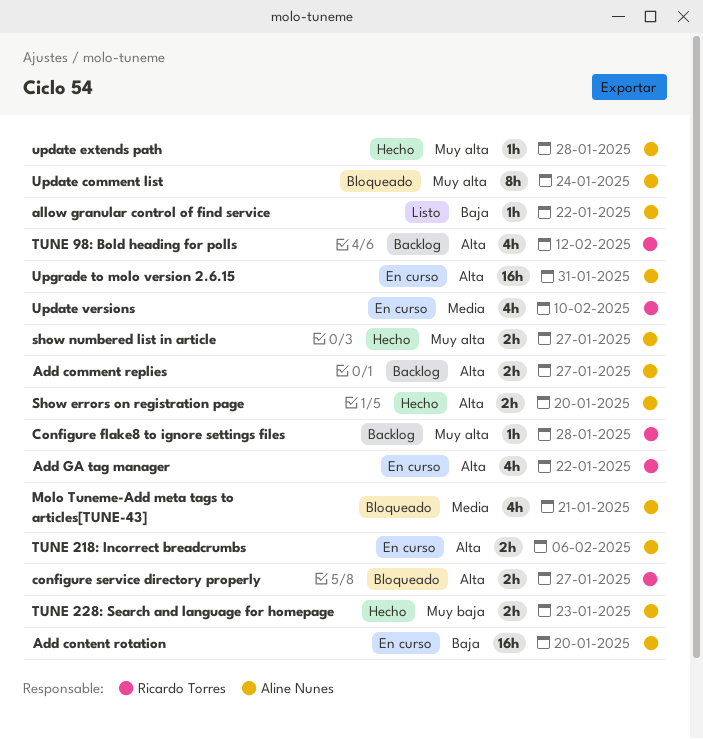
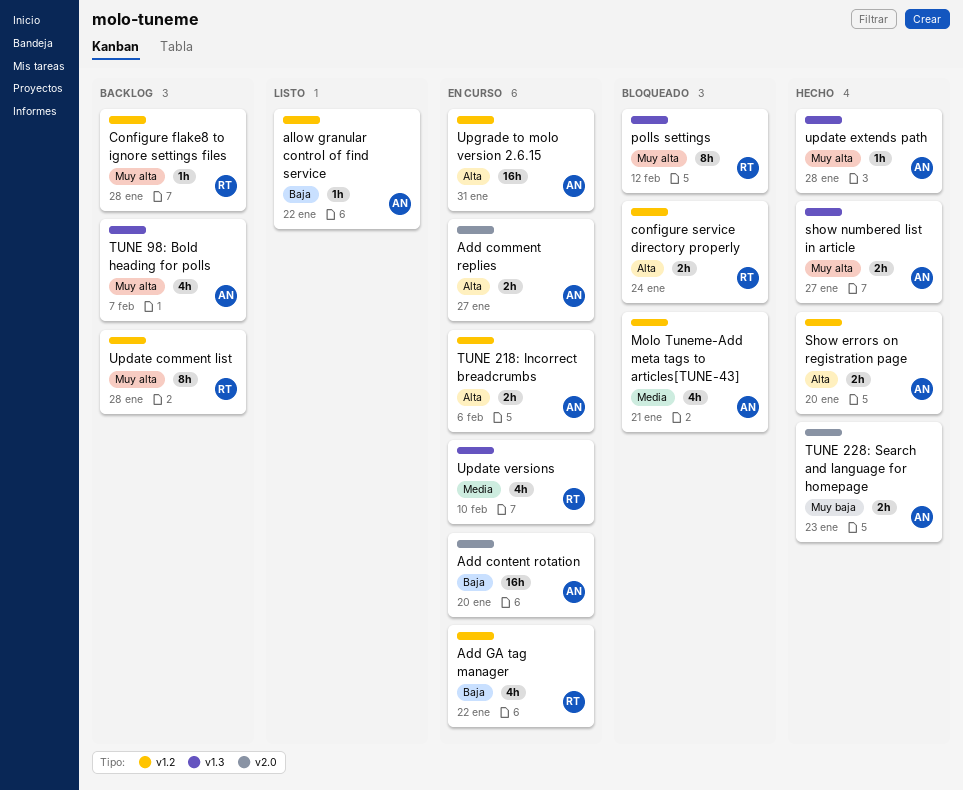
Add comment replies, status: Backlog -> En curso
Add GA tag manager, priority: Alta -> Baja
configure service directory properly, due: Jan 27 -> Jan 24
polls settings: none -> present
TUNE 98: Bold heading for polls, owner: Ricardo Torres -> Aline Nunes
TUNE 98: Bold heading for polls, priority: Alta -> Muy alta
TUNE 98: Bold heading for polls, due: Feb 12 -> Feb 7
Update comment list, status: Bloqueado -> Backlog
Update comment list, owner: Aline Nunes -> Ricardo Torres
Update comment list, due: Jan 24 -> Jan 28

